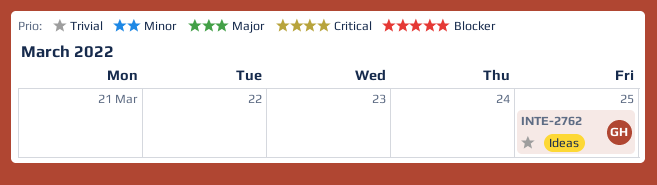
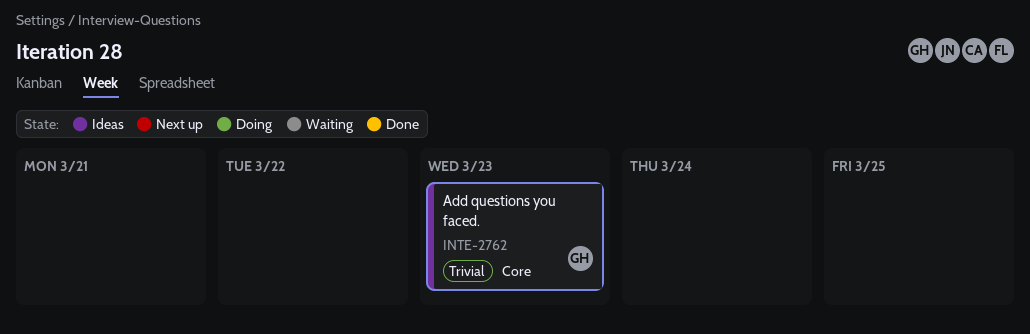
INTE-2762, due: Mar 25 -> Mar 23

